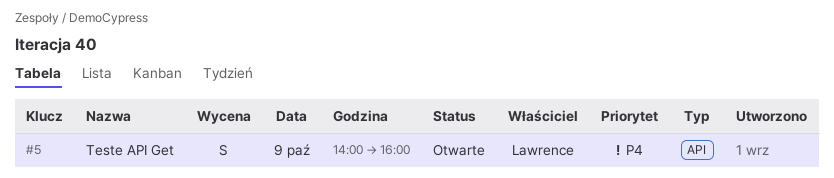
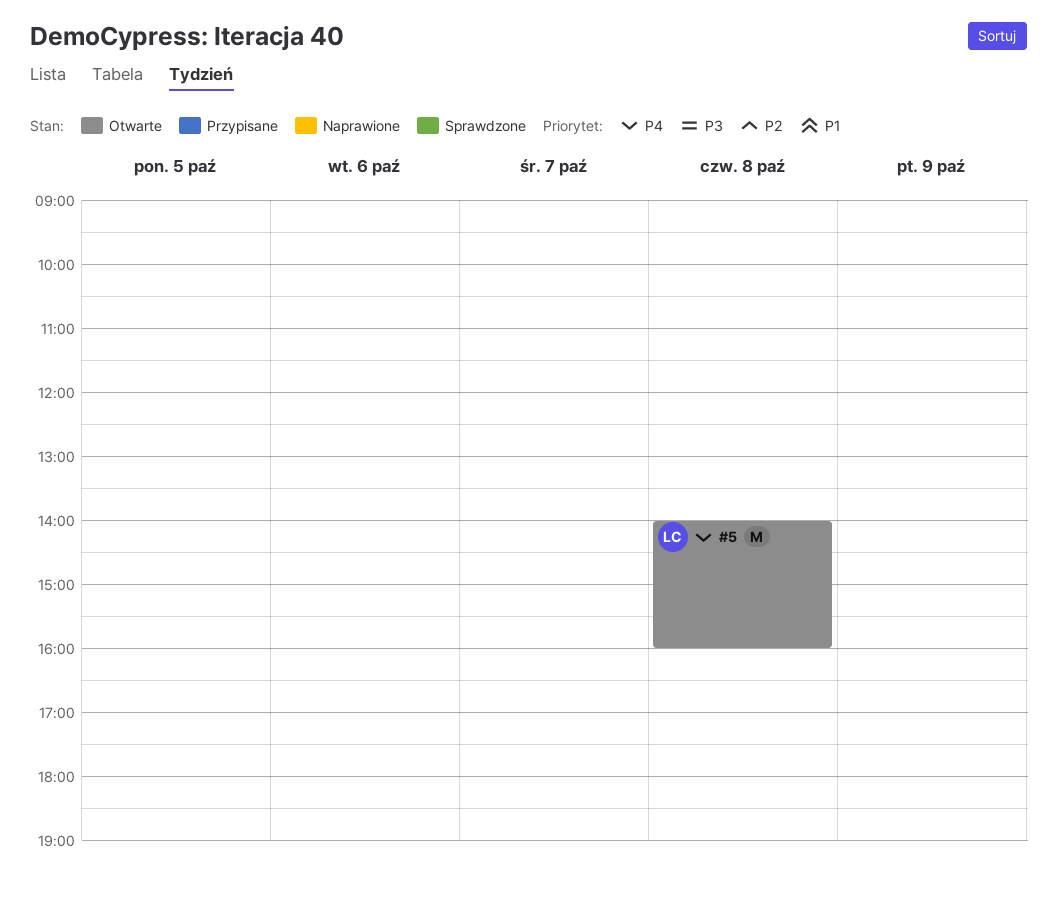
#5, estimate: S -> M
#5, day: Oct 9 -> Oct 8

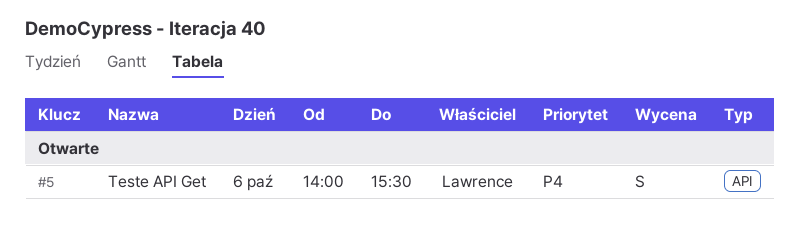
#5, estimate: M -> S
#5, day: Oct 8 -> Oct 6
#5, ends: 16:00 -> 15:30

